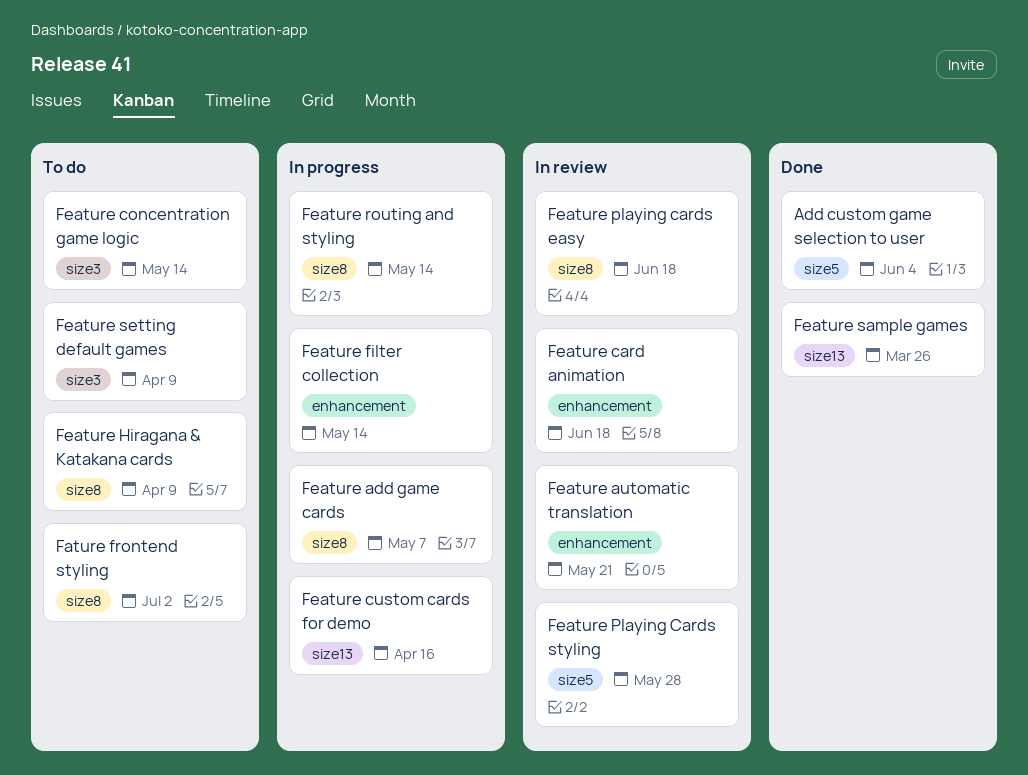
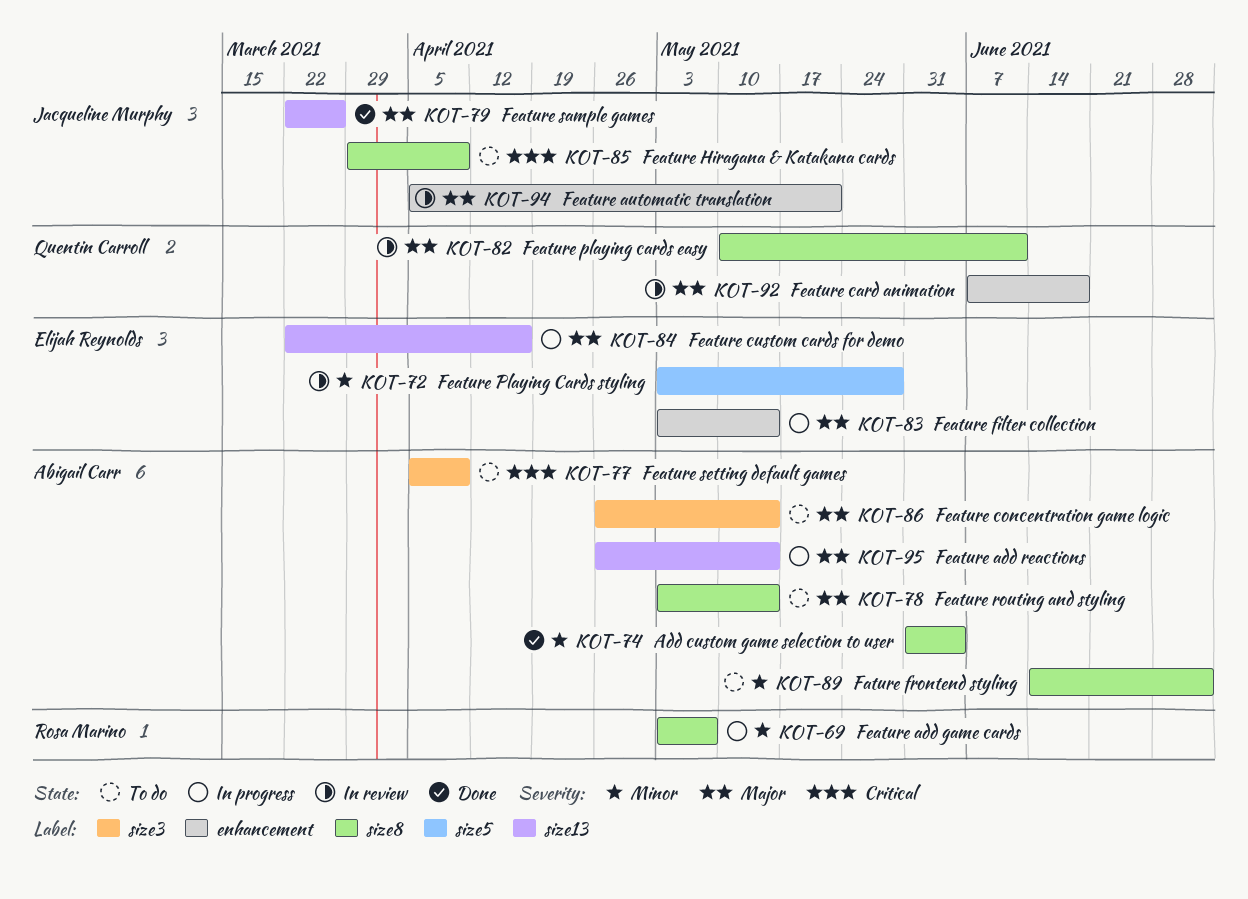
Add custom game selection to user, label: size5 -> size8
Feature add reactions: none -> present
Feature playing cards easy, due: Jun 18 -> Jun 11
Feature routing and styling, status: In progress -> To do

